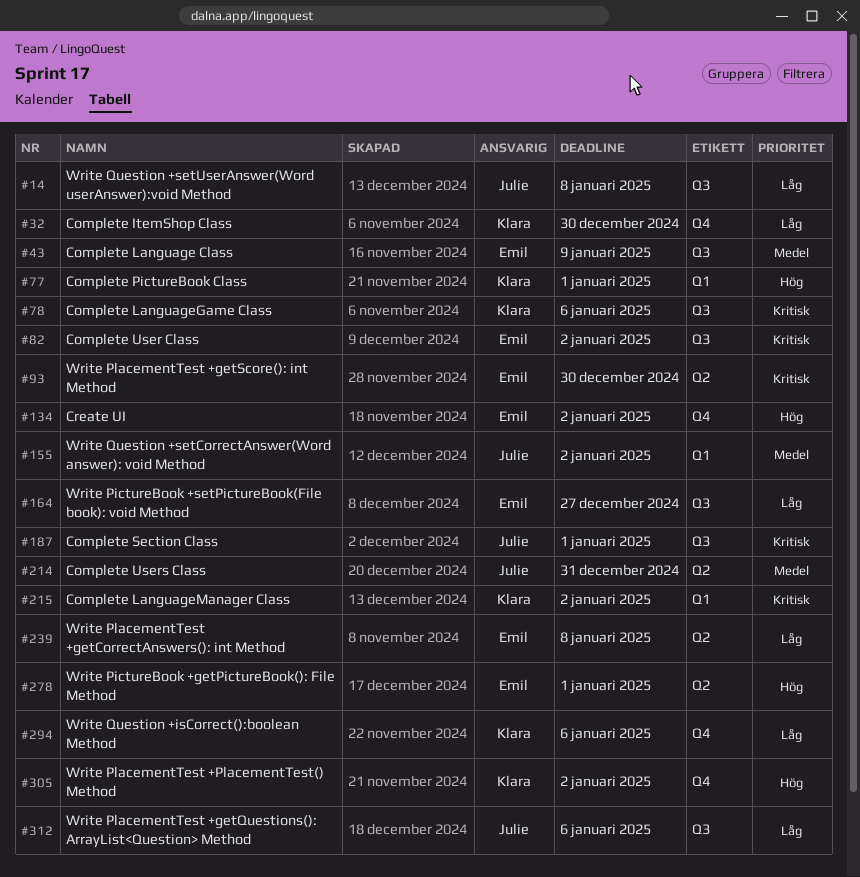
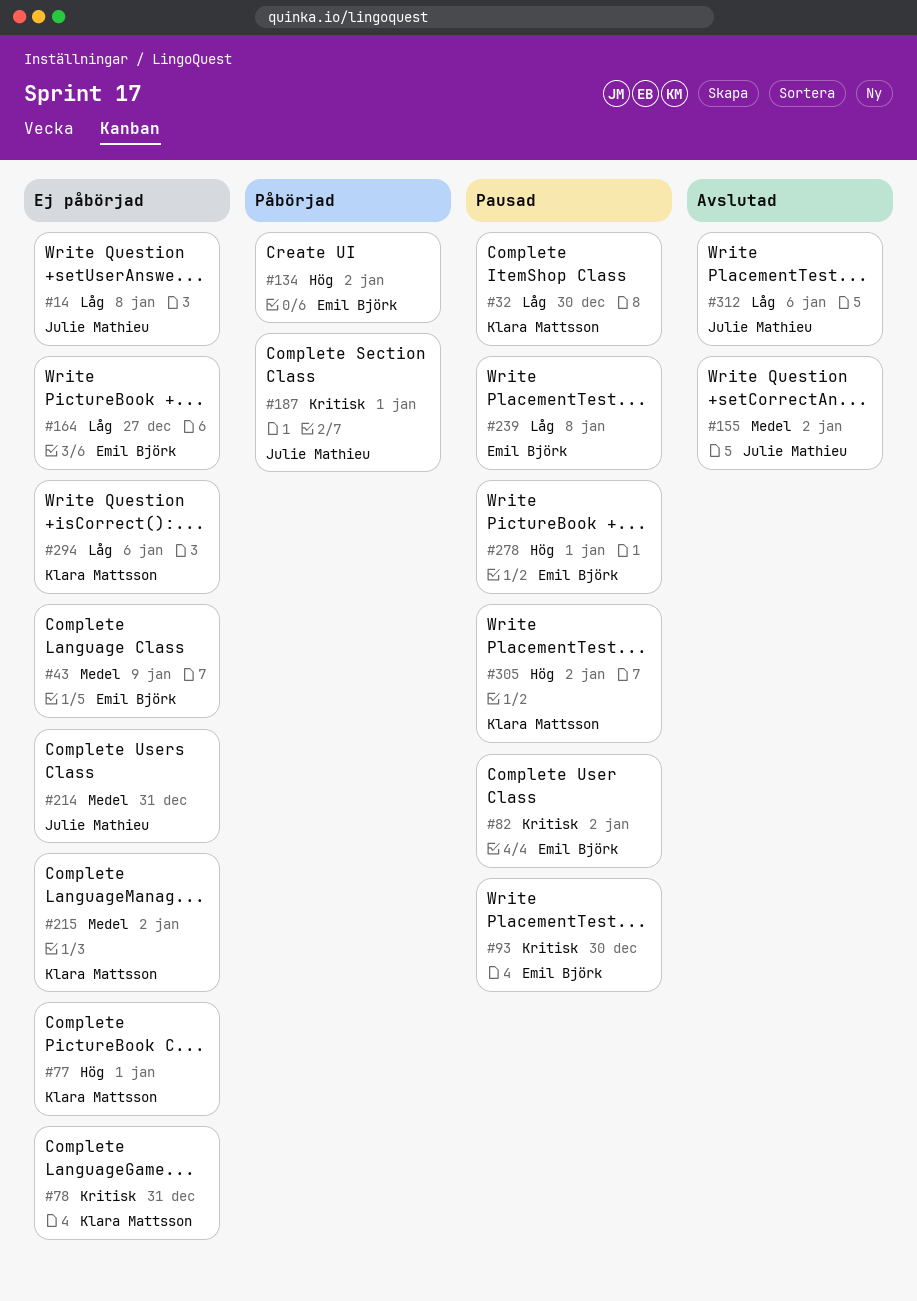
#78, due: Jan 6 -> Dec 31
#215, priority: Kritisk -> Medel

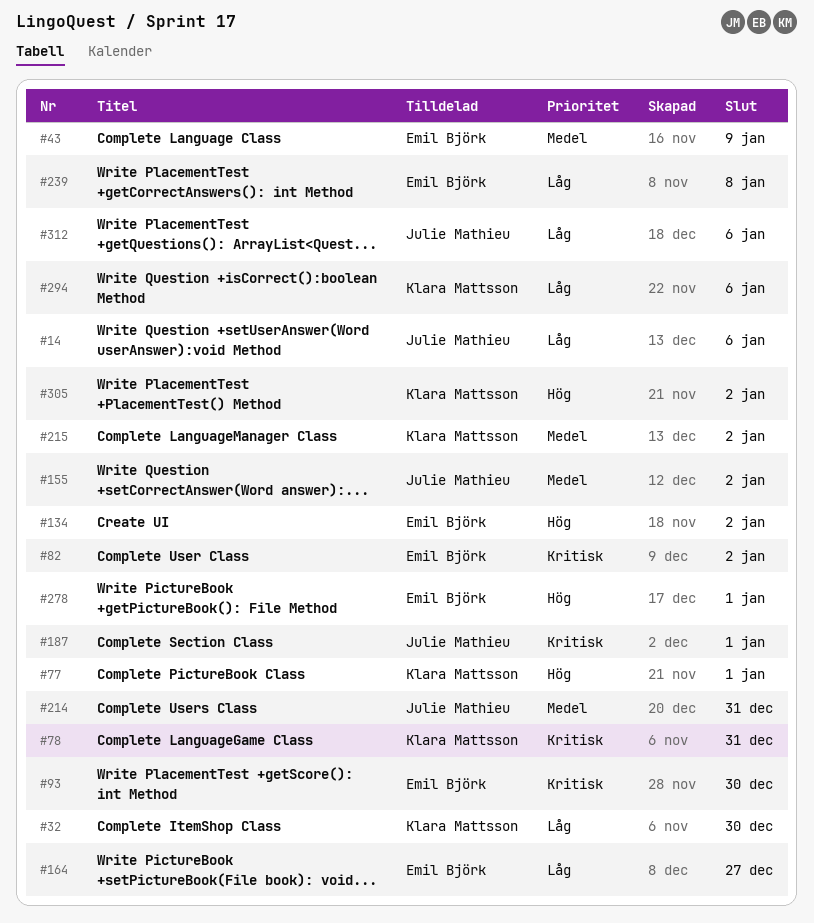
#14, due: Jan 8 -> Jan 6

